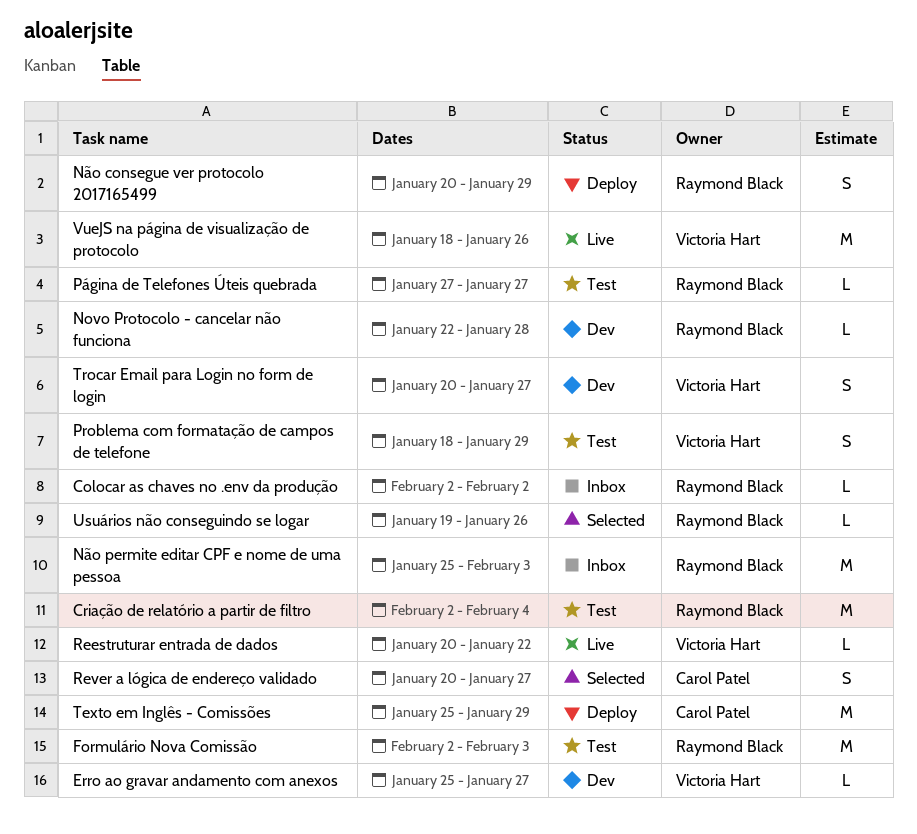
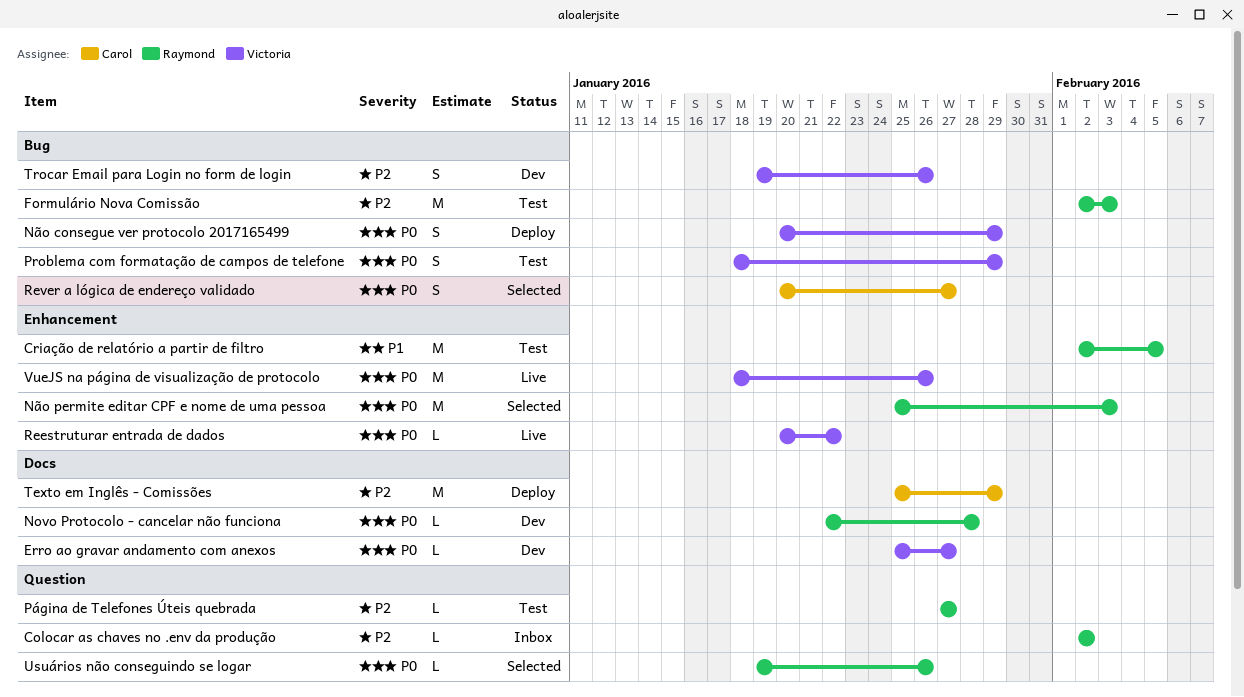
Criação de relatório a partir de filtro, due: Feb 4 -> Feb 5
Não consegue ver protocolo 2017165499, owner: Raymond Black -> Victoria Hart
Não permite editar CPF e nome de uma pessoa, status: Inbox -> Selected
Trocar Email para Login no form de login, start: Jan 20 -> Jan 19
Trocar Email para Login no form de login, due: Jan 27 -> Jan 26

